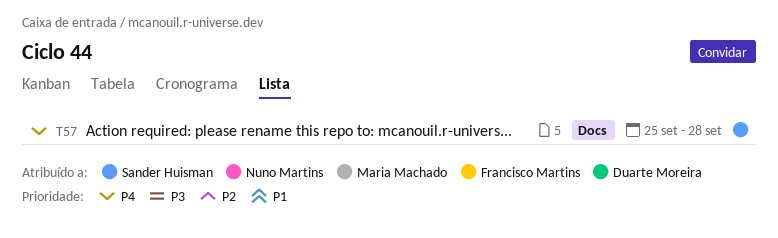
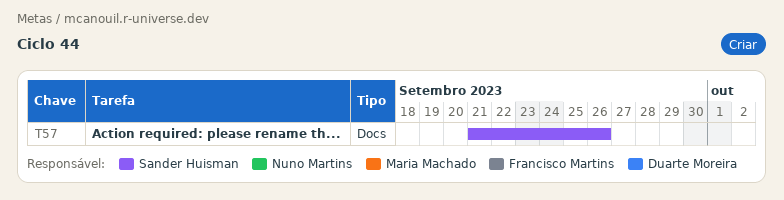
T57, start: Sep 25 -> Sep 21
T57, due: Sep 28 -> Sep 26

